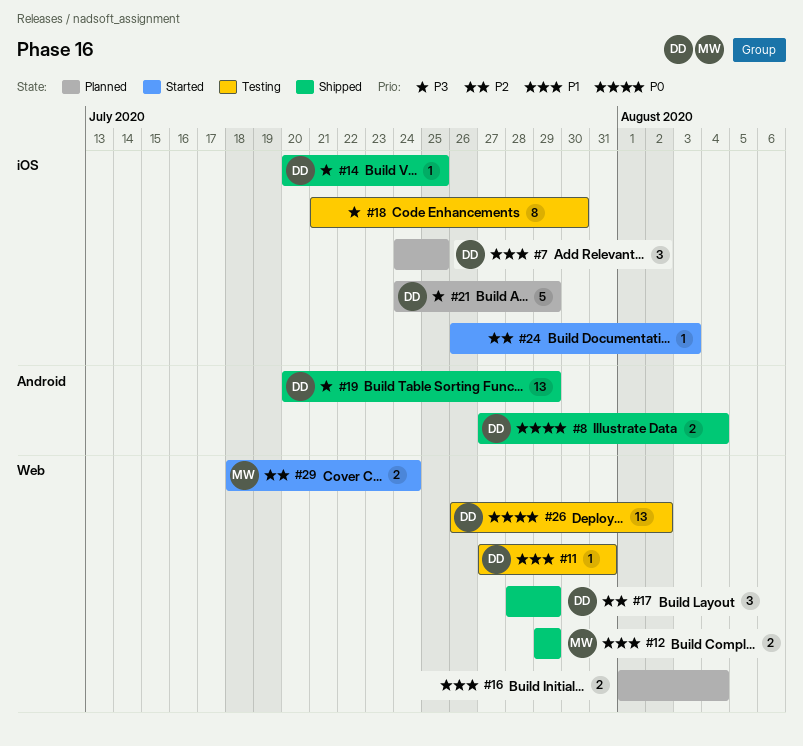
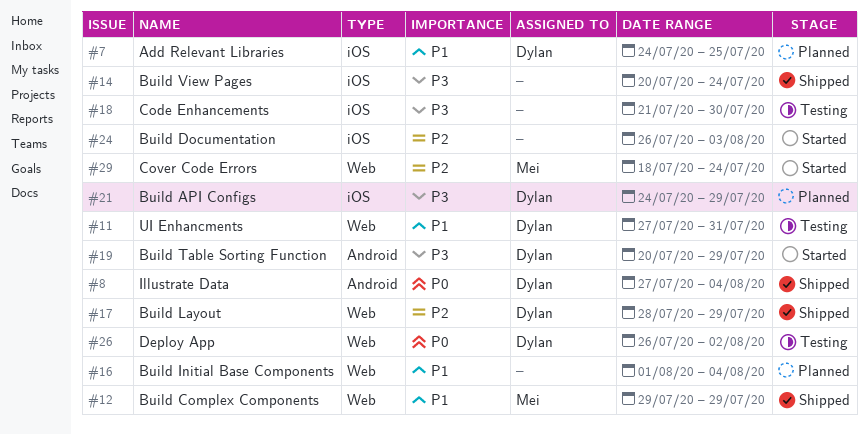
#14, owner: Dylan -> none
#14, due: Jul 25 -> Jul 24
#19, status: Shipped -> Started

